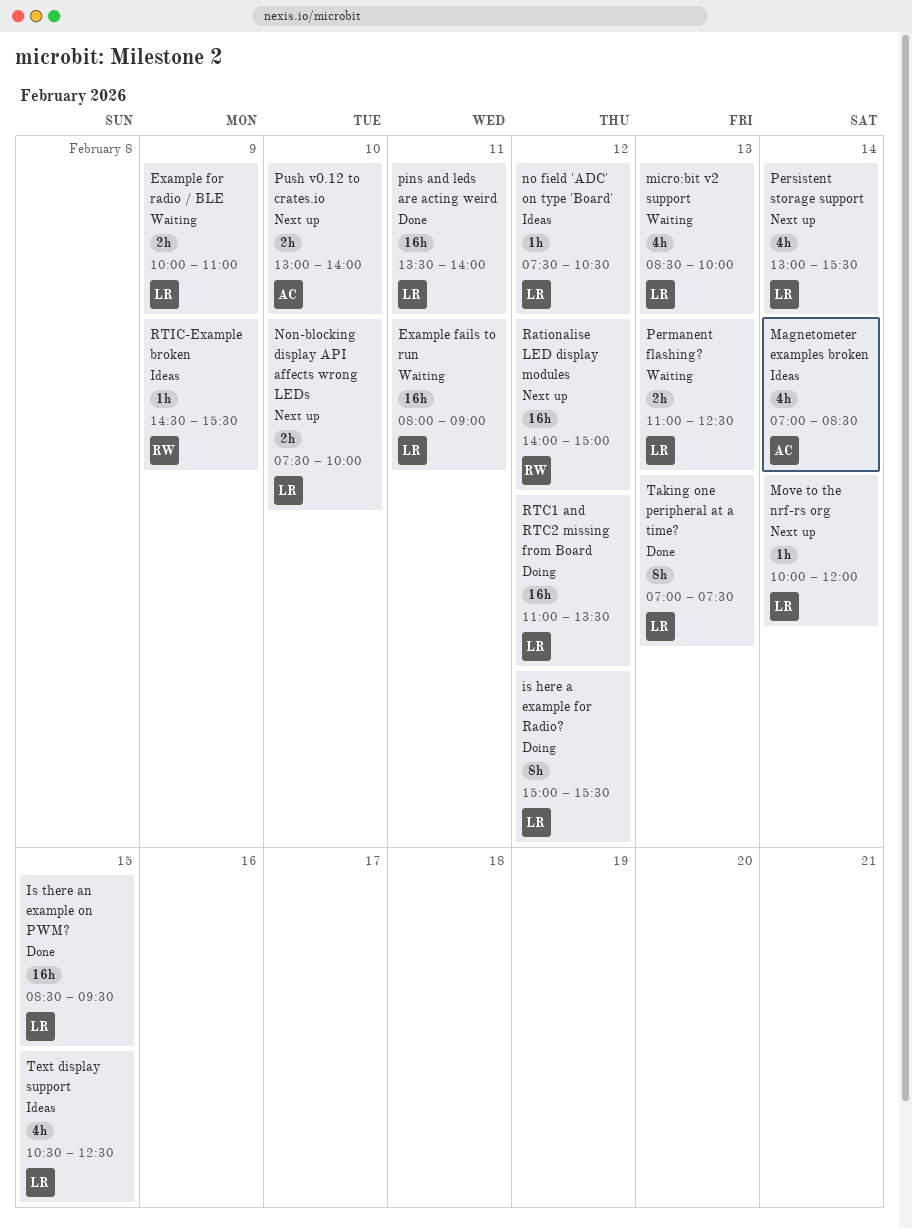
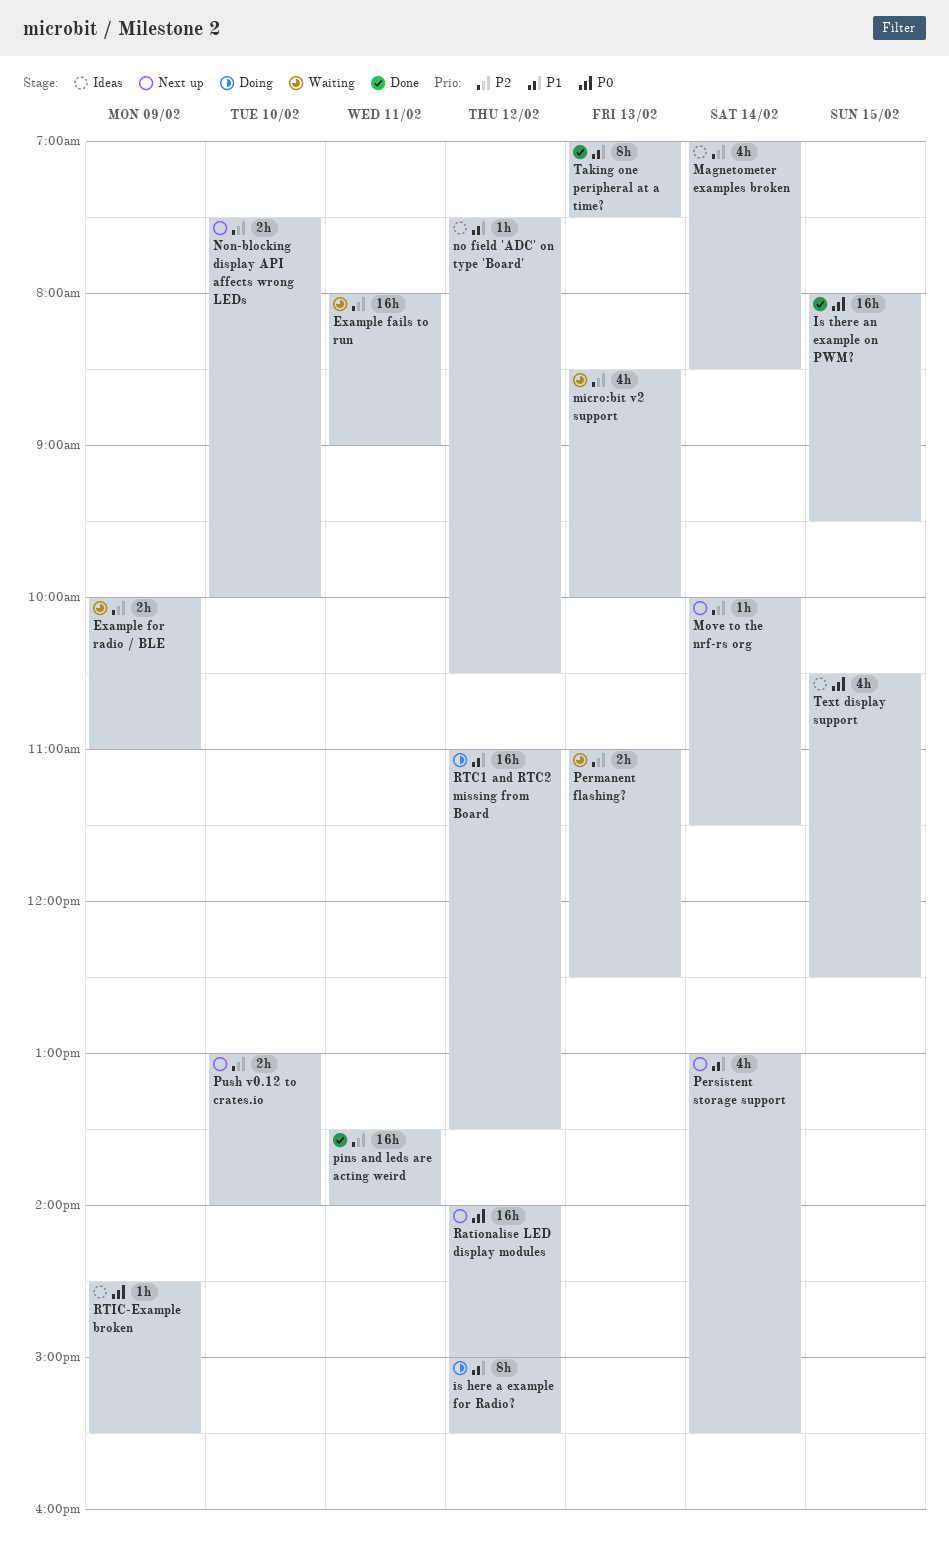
Is there an example on PWM?, begins: 08:30 -> 08:00
Move to the nrf-rs org, ends: 12:00 -> 11:30

